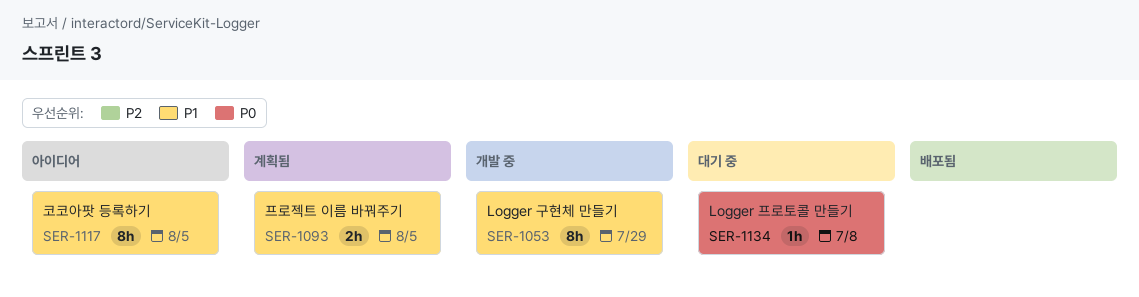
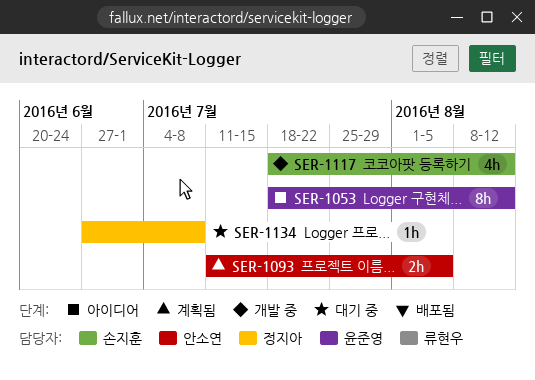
SER-1053, status: 개발 중 -> 아이디어
SER-1053, due: Jul 29 -> Aug 12
SER-1117, status: 아이디어 -> 개발 중
SER-1117, estimate: 8h -> 4h
SER-1117, due: Aug 5 -> Aug 12

